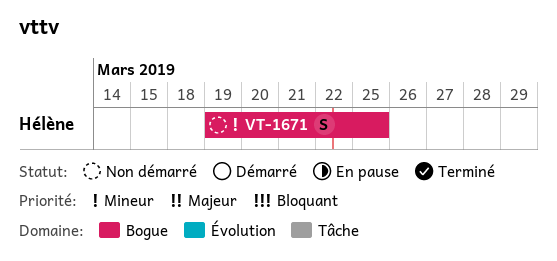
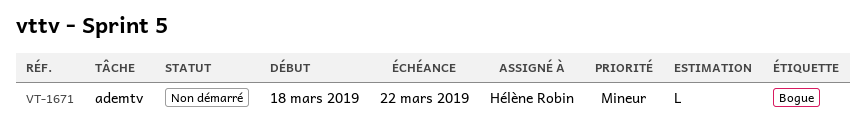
VT-1671, estimate: S -> L
VT-1671, start: Mar 19 -> Mar 18
VT-1671, due: Mar 25 -> Mar 22

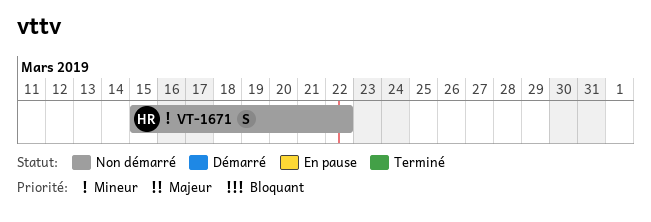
VT-1671, estimate: L -> S
VT-1671, start: Mar 18 -> Mar 15

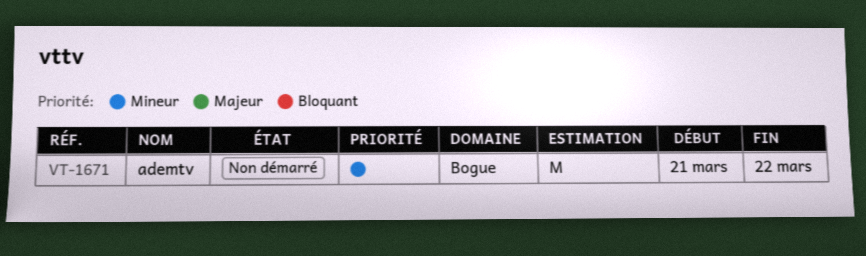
VT-1671, estimate: S -> M
VT-1671, start: Mar 15 -> Mar 21

